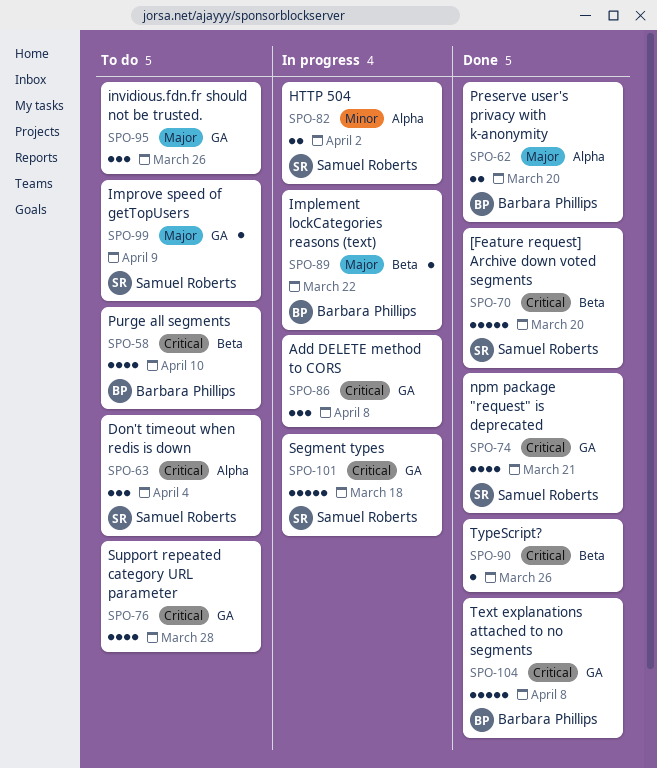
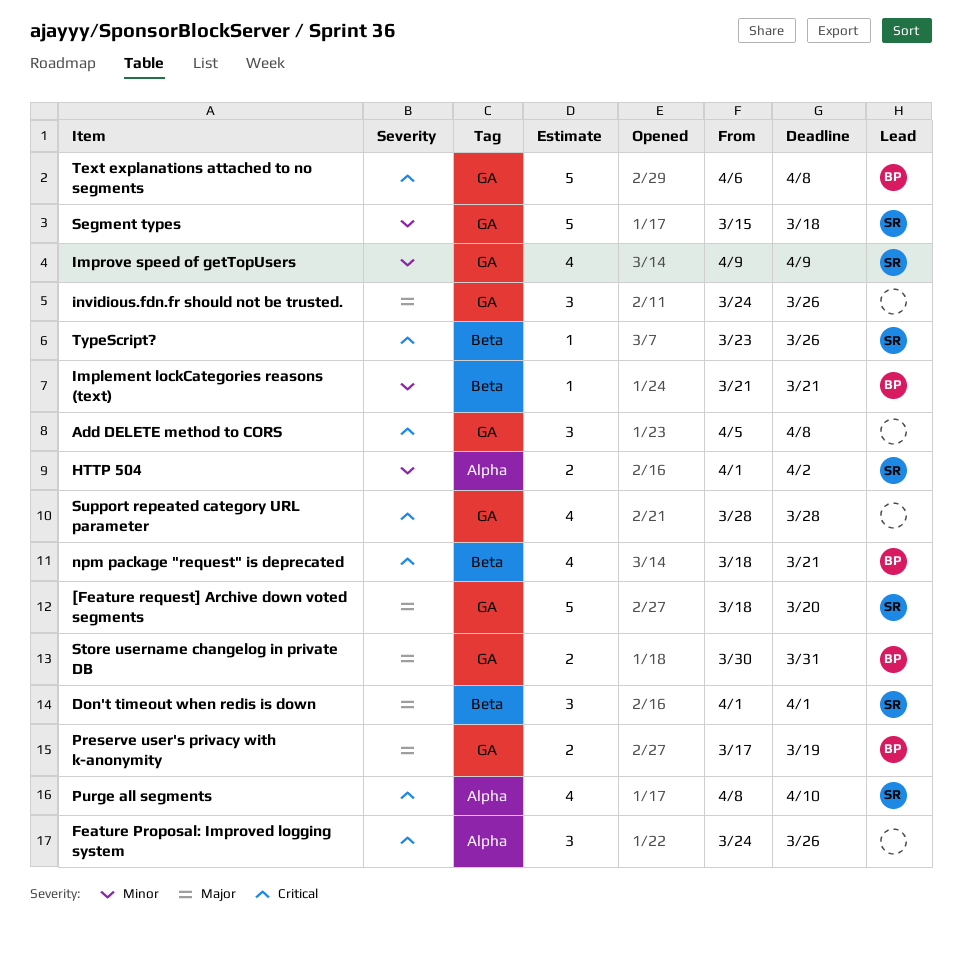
[Feature request] Archive down voted segments, priority: Critical -> Major
[Feature request] Archive down voted segments, label: Beta -> GA
Don't timeout when redis is down, priority: Critical -> Major
Don't timeout when redis is down, label: Alpha -> Beta
Don't timeout when redis is down, due: Apr 4 -> Apr 1
Feature Proposal: Improved logging system: none -> present
Implement lockCategories reasons (text), priority: Major -> Minor
Implement lockCategories reasons (text), due: Mar 22 -> Mar 21
Improve speed of getTopUsers, priority: Major -> Minor
Improve speed of getTopUsers, estimate: 1 -> 4
npm package "request" is deprecated, owner: Samuel Roberts -> Barbara Phillips
npm package "request" is deprecated, label: GA -> Beta
Preserve user's privacy with k-anonymity, label: Alpha -> GA
Preserve user's privacy with k-anonymity, due: Mar 20 -> Mar 19
Purge all segments, owner: Barbara Phillips -> Samuel Roberts
Purge all segments, label: Beta -> Alpha
Segment types, priority: Critical -> Minor
Store username changelog in private DB: none -> present
TypeScript?, owner: none -> Samuel Roberts

